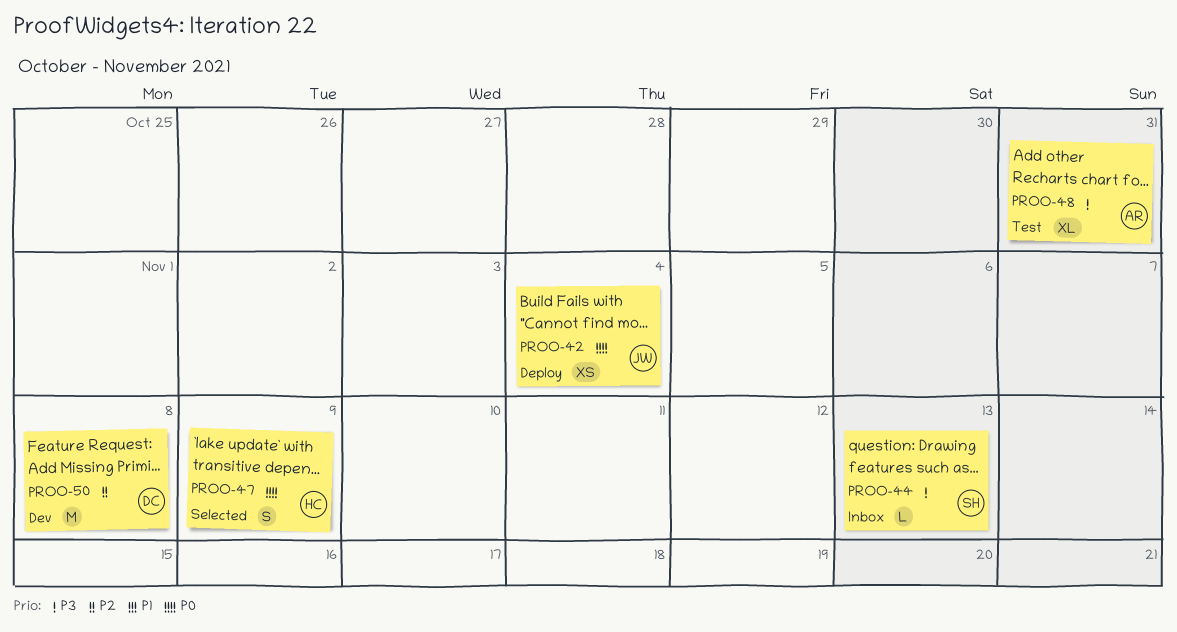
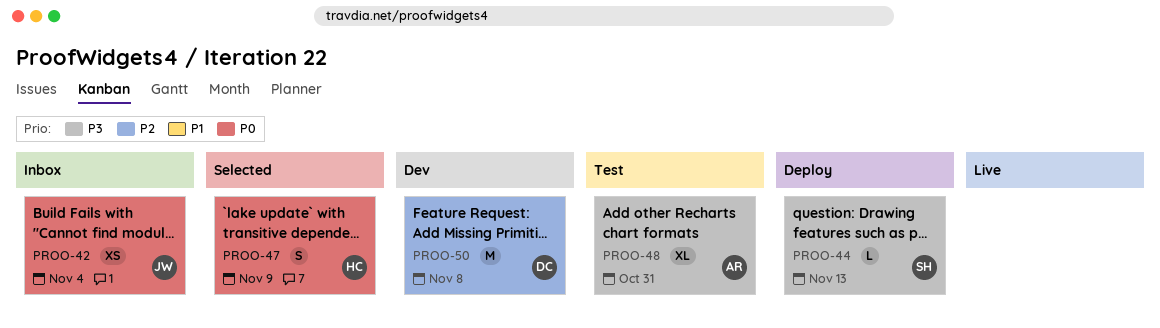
PROO-42, status: Deploy -> Inbox
PROO-44, status: Inbox -> Deploy

